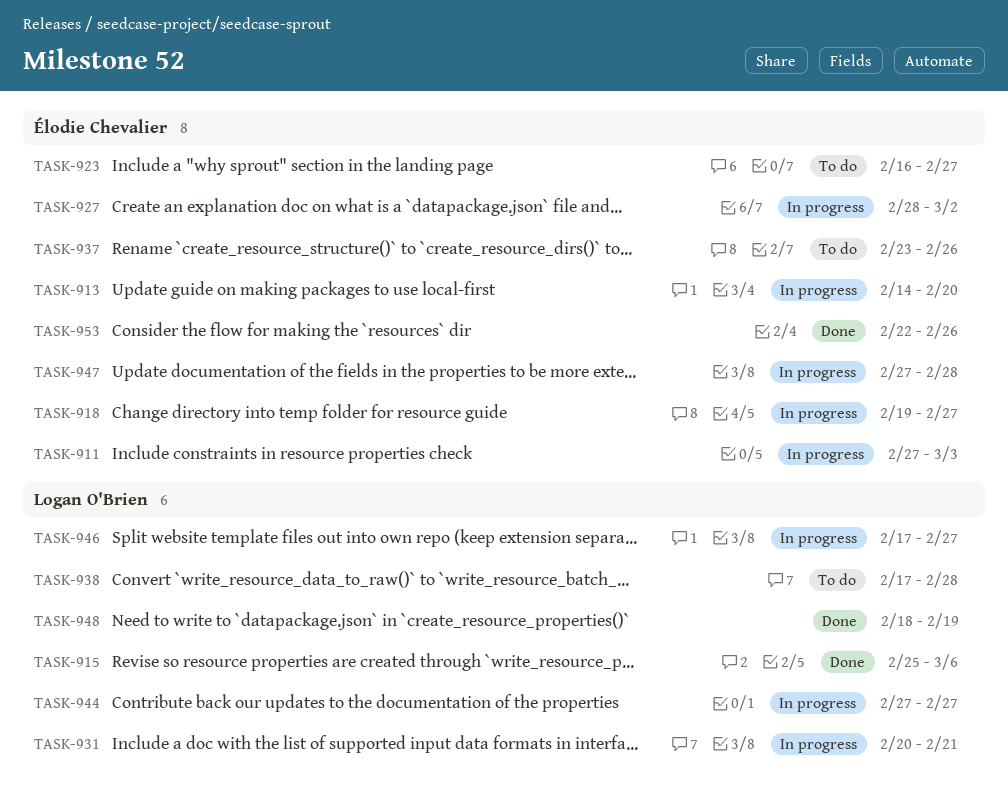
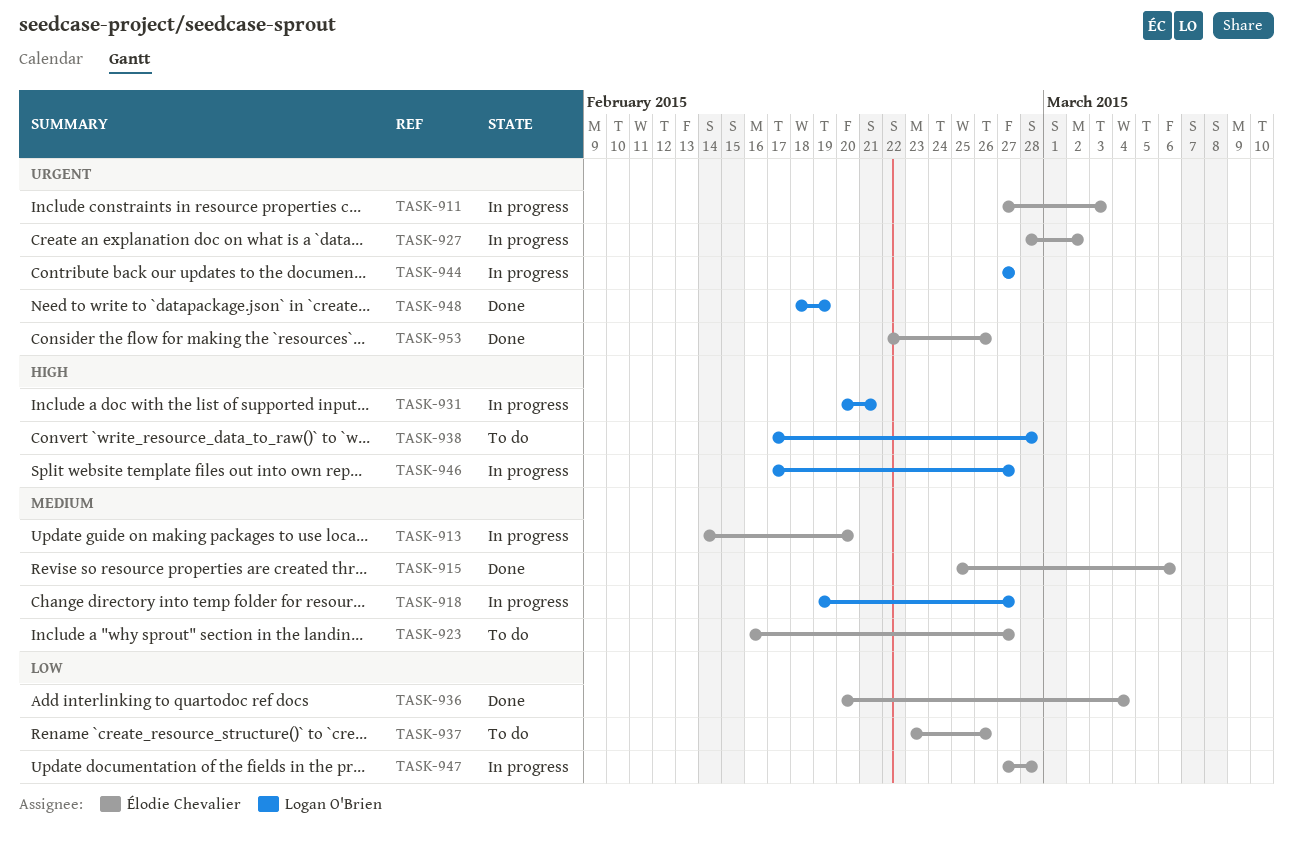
TASK-915, owner: Logan O'Brien -> Élodie Chevalier
TASK-918, owner: Élodie Chevalier -> Logan O'Brien
TASK-936: none -> present

